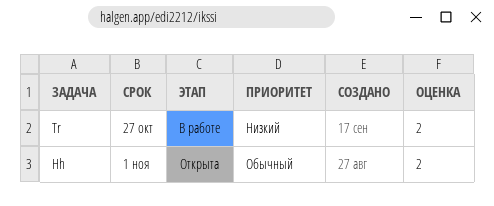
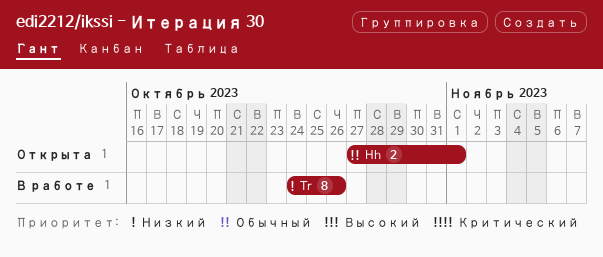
Tr, estimate: 2 -> 8
Tr, due: Oct 27 -> Oct 26

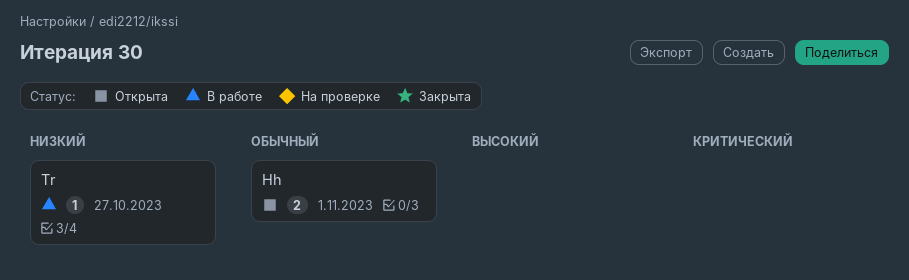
Tr, estimate: 8 -> 1
Tr, due: Oct 26 -> Oct 27

